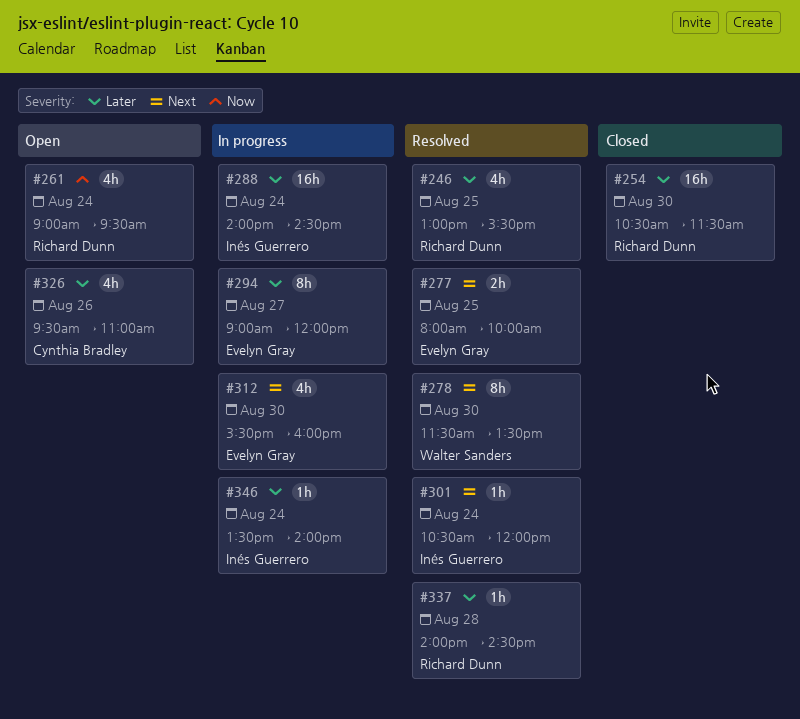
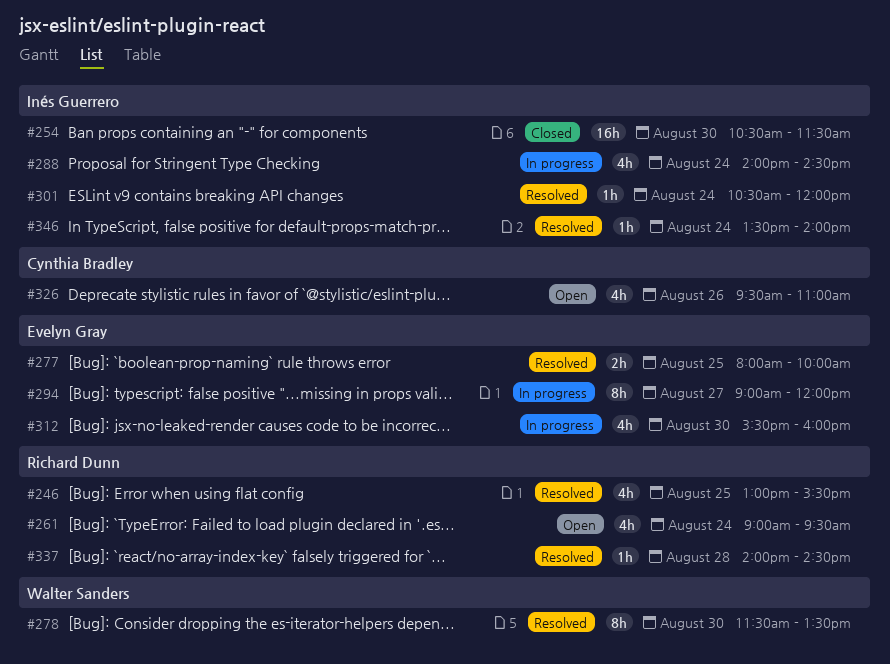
#254, owner: Richard Dunn -> Inés Guerrero
#288, estimate: 16h -> 4h
#346, status: In progress -> Resolved

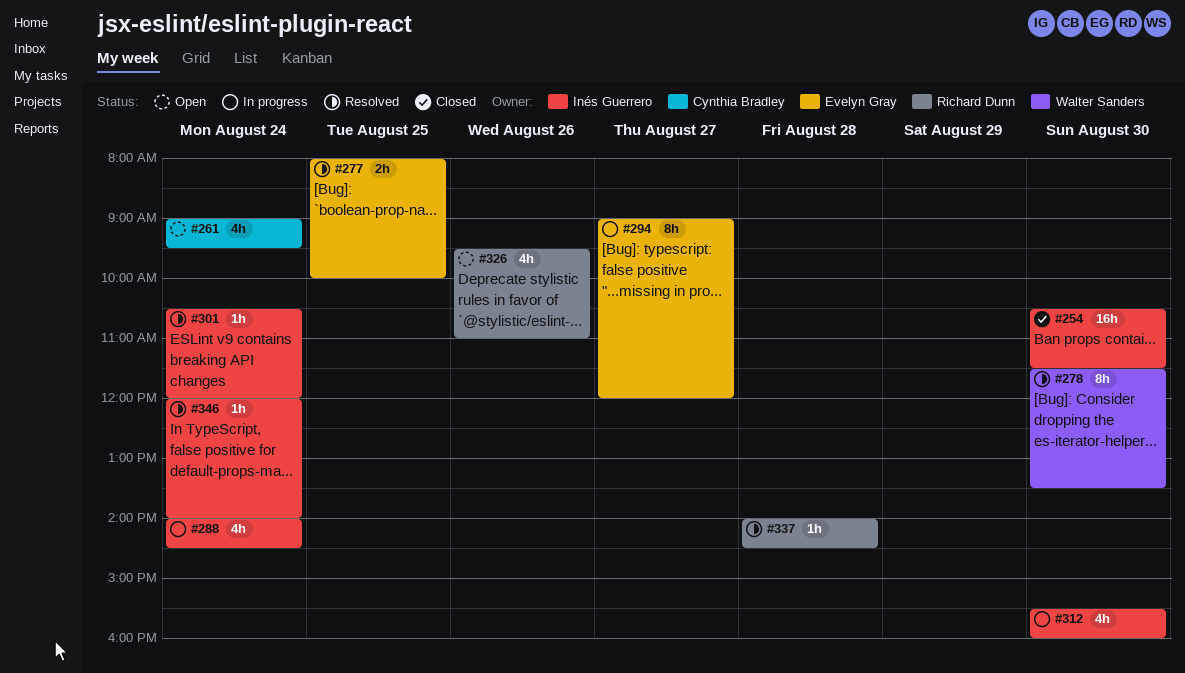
#246: present -> none
#261, owner: Richard Dunn -> Cynthia Bradley
#312, owner: Evelyn Gray -> Inés Guerrero
#326, owner: Cynthia Bradley -> Richard Dunn
#346, begins: 13:30 -> 12:00

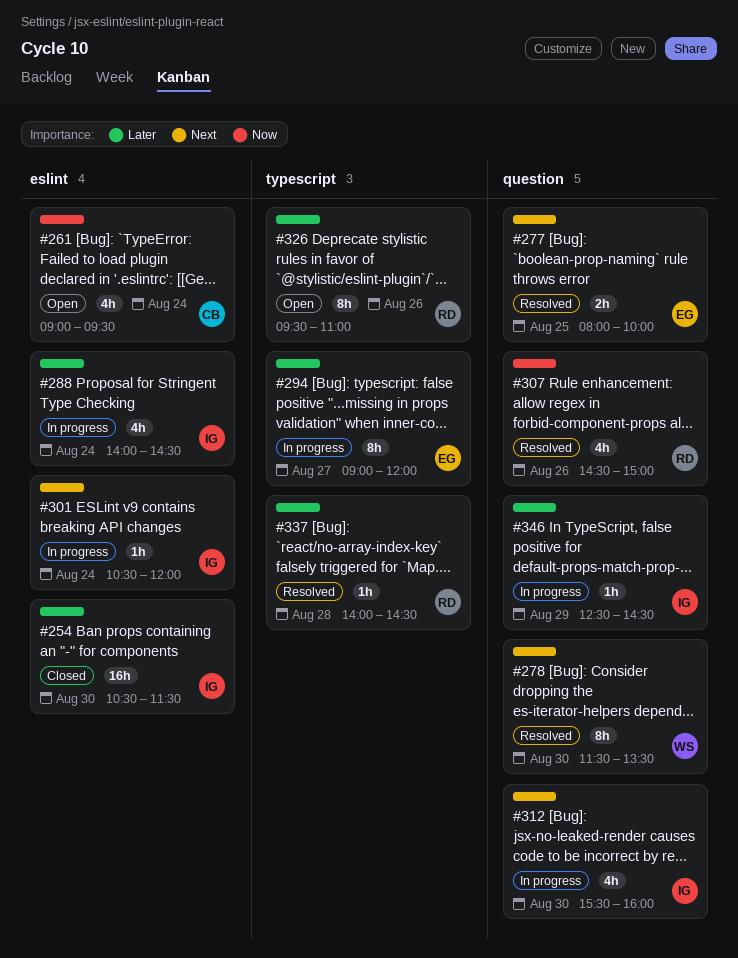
#301, status: Resolved -> In progress
#307: none -> present
#326, estimate: 4h -> 8h
#346, status: Resolved -> In progress
#346, day: Aug 24 -> Aug 29
#346, begins: 12:00 -> 12:30
#346, ends: 14:00 -> 14:30

